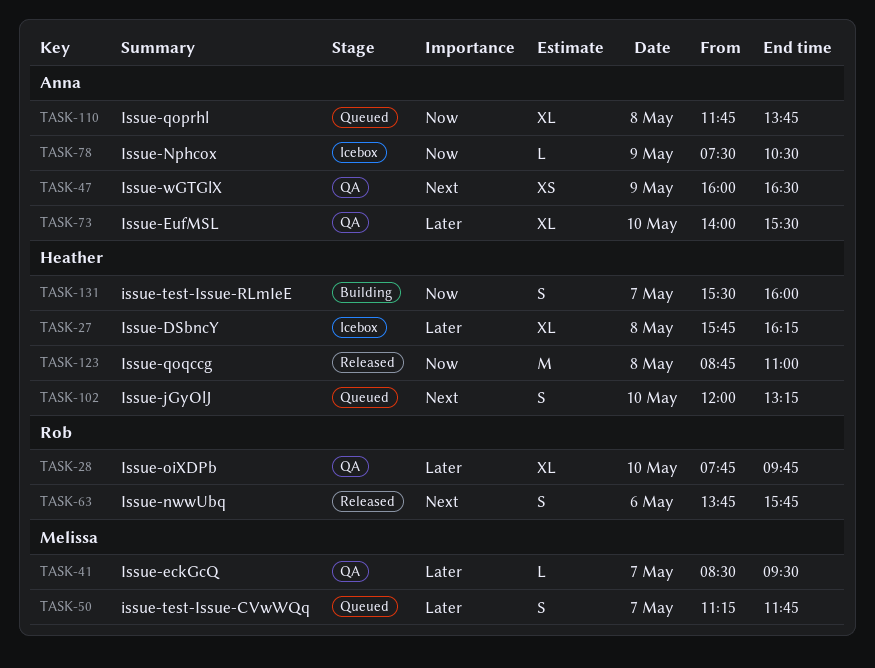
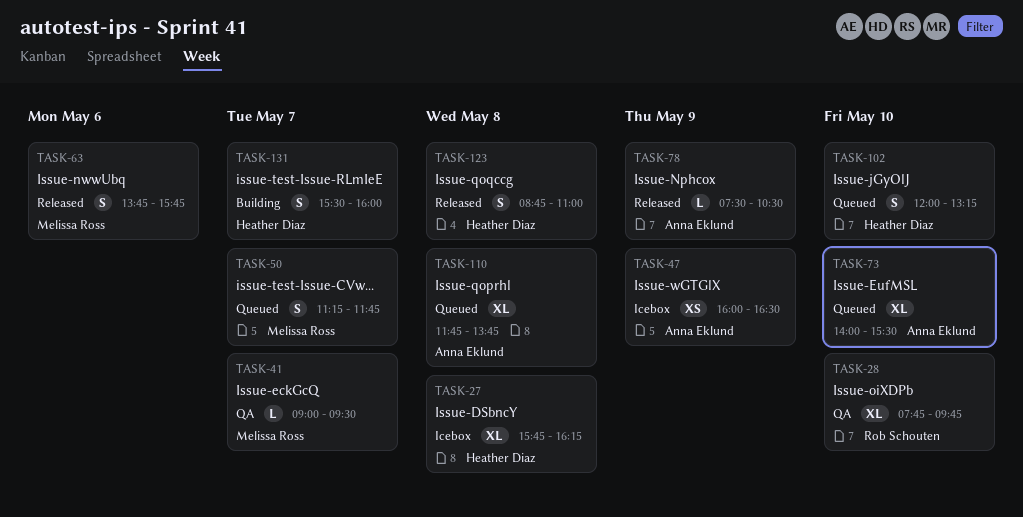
TASK-41, begins: 08:30 -> 09:00
TASK-47, status: QA -> Icebox
TASK-63, owner: Rob Schouten -> Melissa Ross
TASK-73, status: QA -> Queued
TASK-78, status: Icebox -> Released
TASK-123, estimate: M -> S

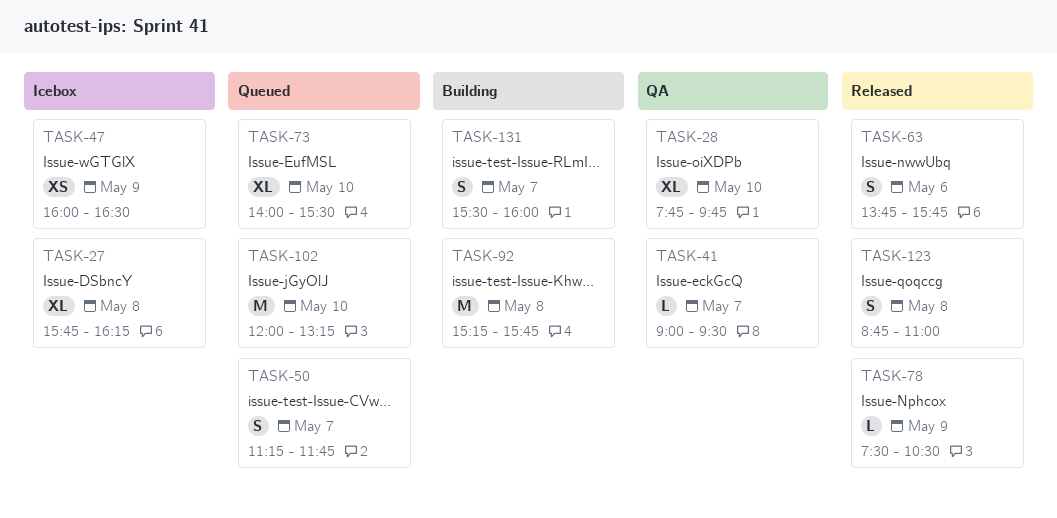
TASK-92: none -> present
TASK-102, estimate: S -> M
TASK-110: present -> none

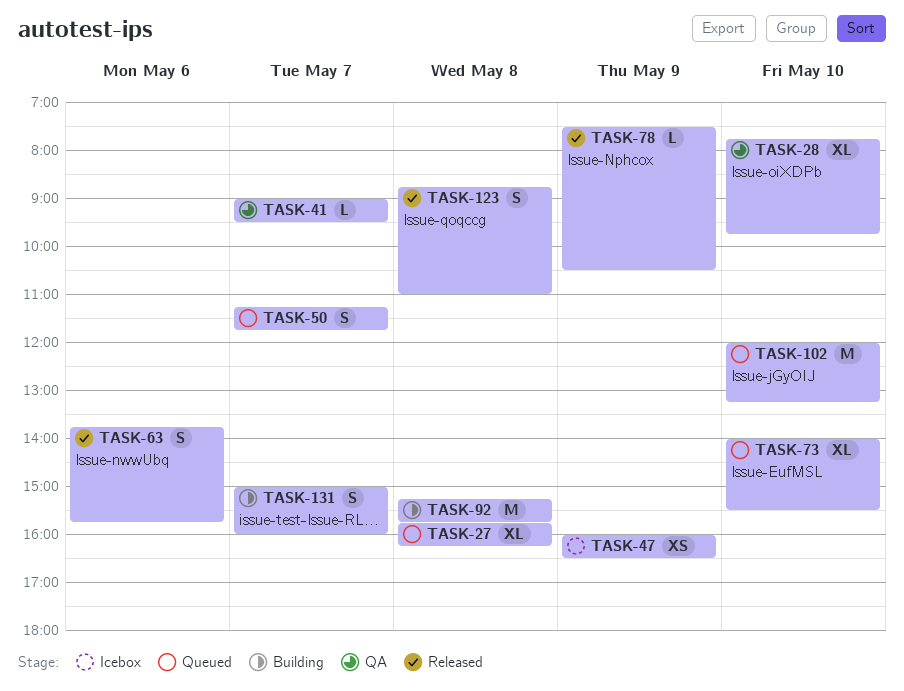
TASK-27, status: Icebox -> Queued
TASK-131, begins: 15:30 -> 15:00

